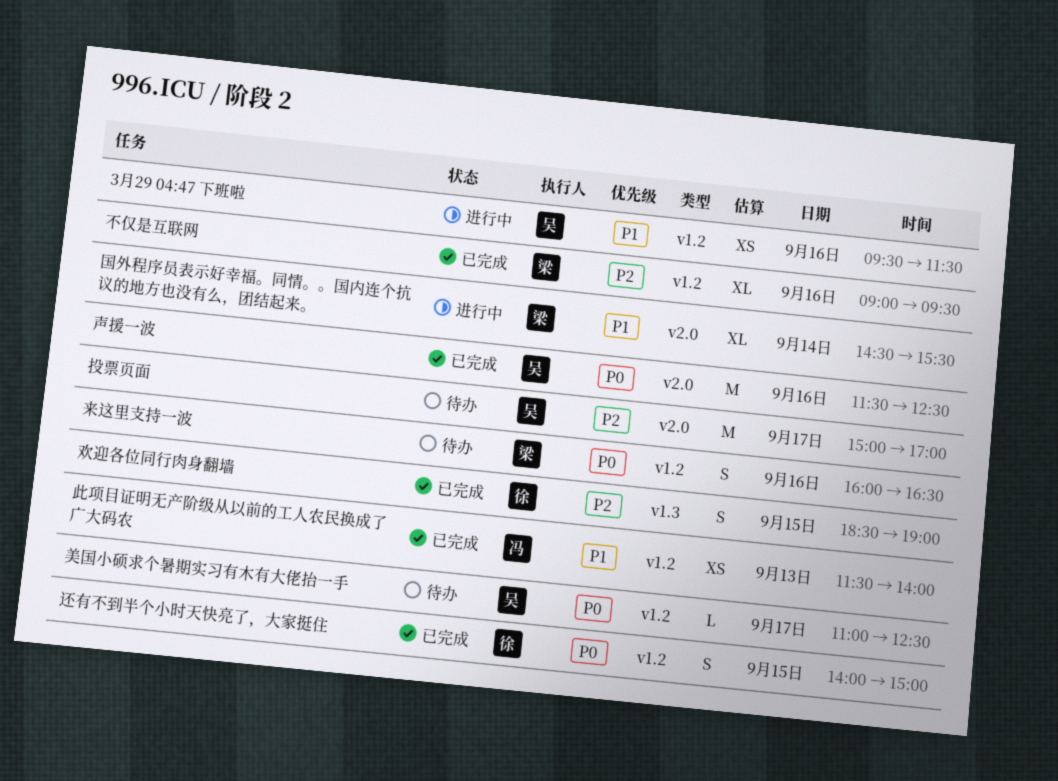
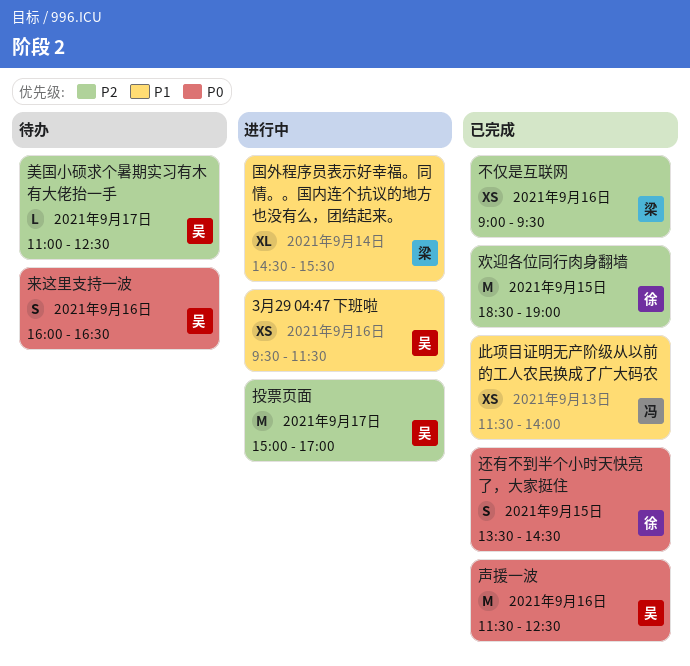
不仅是互联网, estimate: XL -> XS
投票页面, status: 待办 -> 进行中
来这里支持一波, owner: 梁 -> 吴
欢迎各位同行肉身翻墙, estimate: S -> M
美国小硕求个暑期实习有木有大佬抬一手, priority: P0 -> P2
还有不到半个小时天快亮了，大家挺住, begins: 14:00 -> 13:30
还有不到半个小时天快亮了，大家挺住, ends: 15:00 -> 14:30

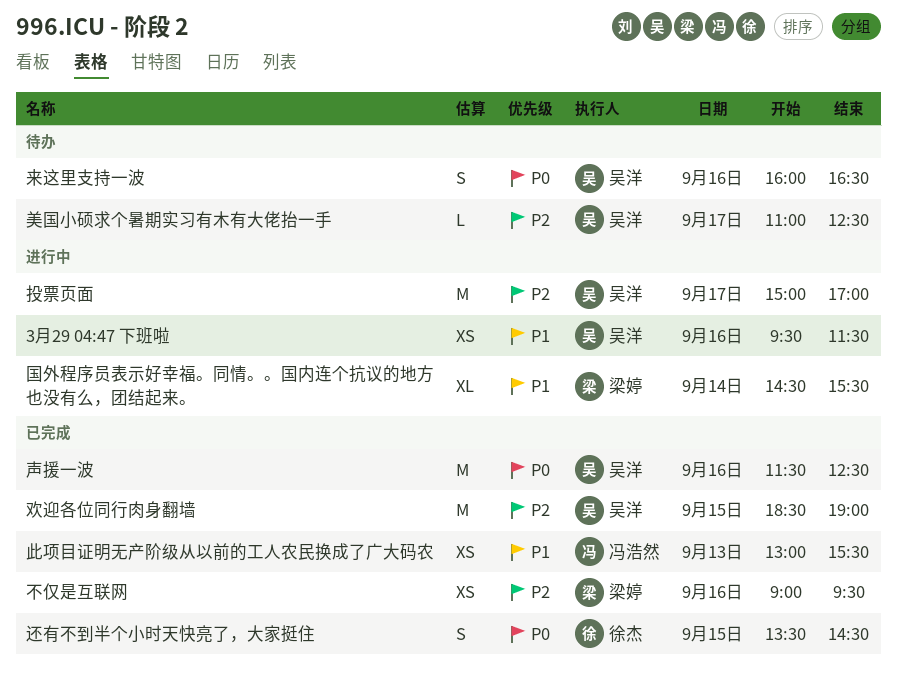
欢迎各位同行肉身翻墙, owner: 徐杰 -> 吴洋
此项目证明无产阶级从以前的工人农民换成了广大码农, begins: 11:30 -> 13:00
此项目证明无产阶级从以前的工人农民换成了广大码农, ends: 14:00 -> 15:30

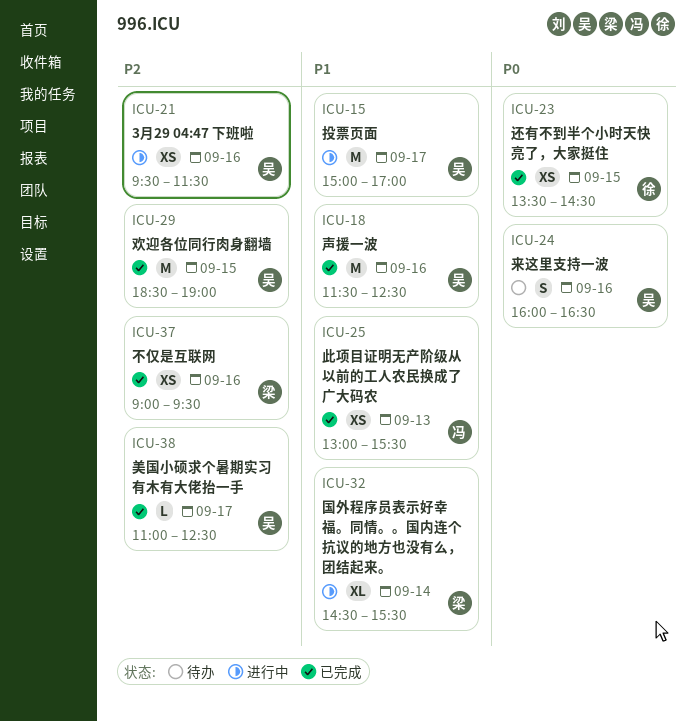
3月29 04:47 下班啦, priority: P1 -> P2
声援一波, priority: P0 -> P1
投票页面, priority: P2 -> P1
美国小硕求个暑期实习有木有大佬抬一手, status: 待办 -> 已完成
还有不到半个小时天快亮了，大家挺住, estimate: S -> XS

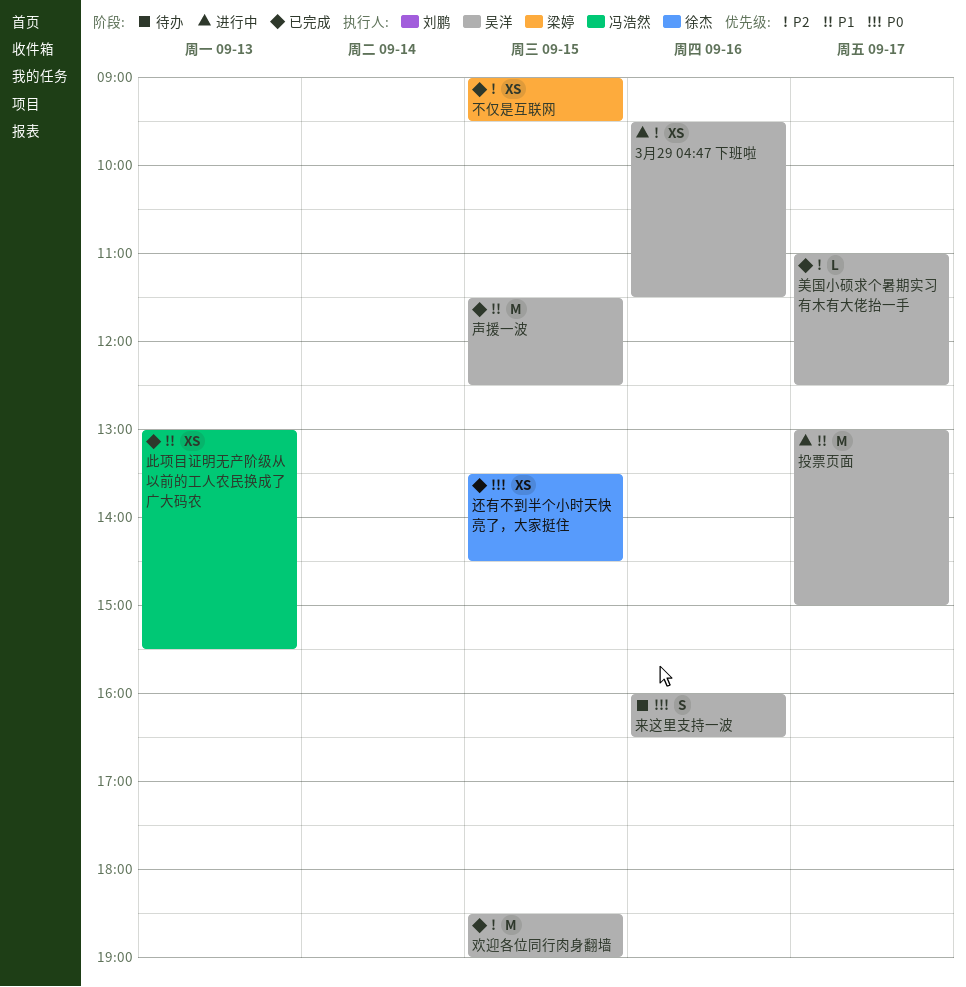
不仅是互联网, day: Sep 16 -> Sep 15
国外程序员表示好幸福。同情。。国内连个抗议的地方也没有么，团结起来。: present -> none
声援一波, day: Sep 16 -> Sep 15
投票页面, begins: 15:00 -> 13:00
投票页面, ends: 17:00 -> 15:00

